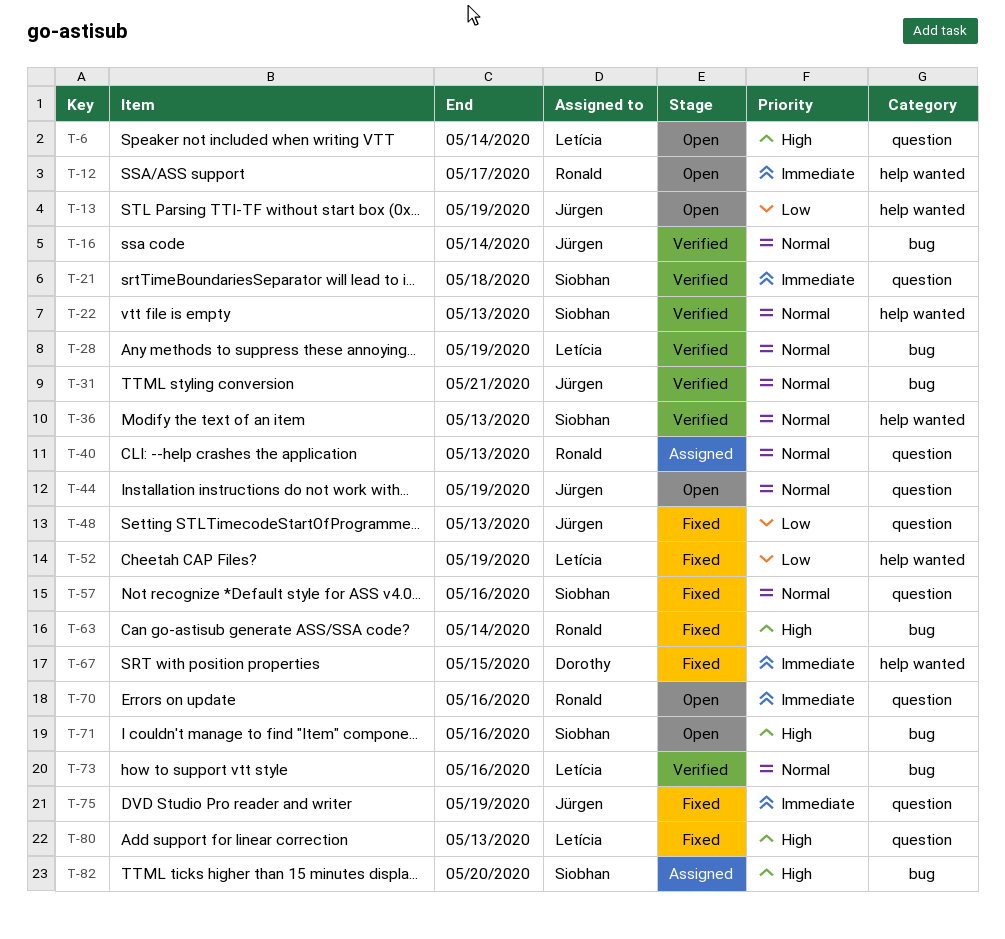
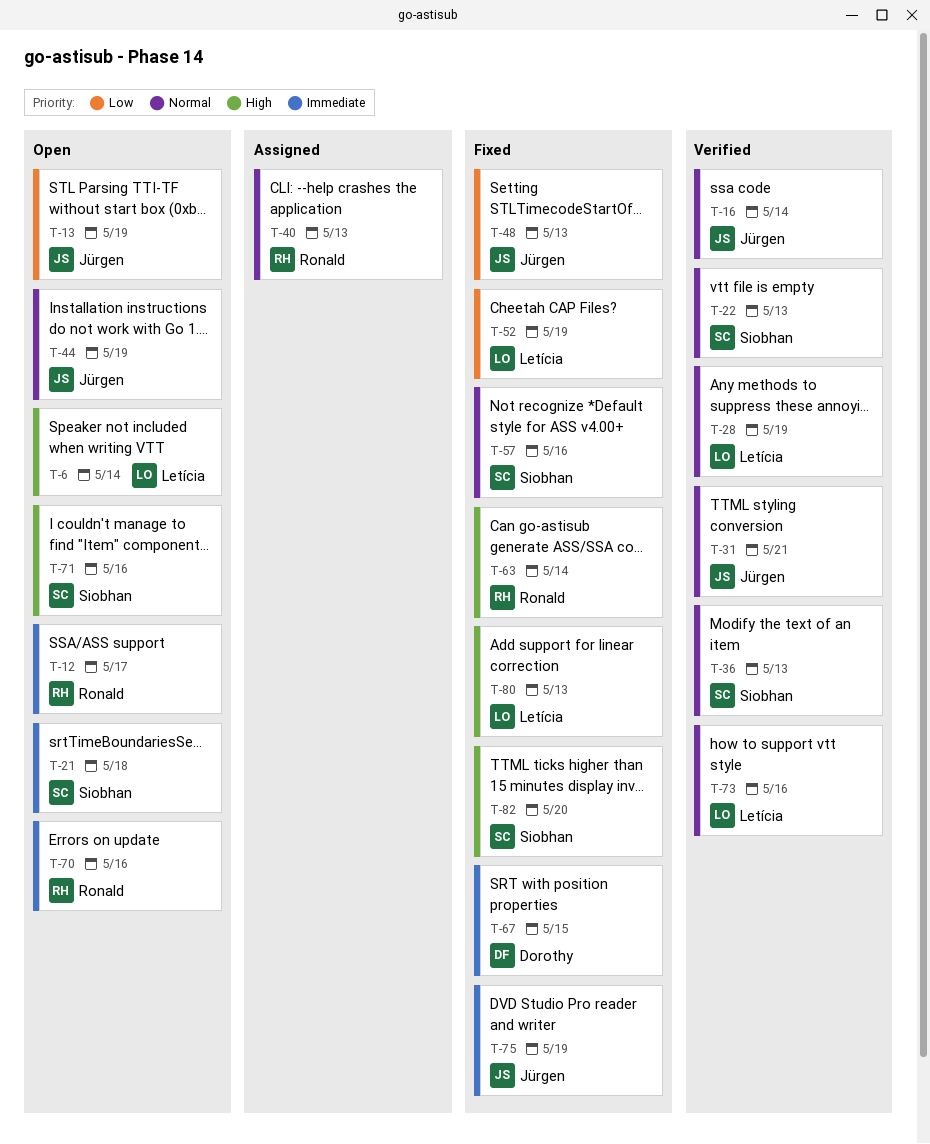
T-21, status: Verified -> Open
T-82, status: Assigned -> Fixed

